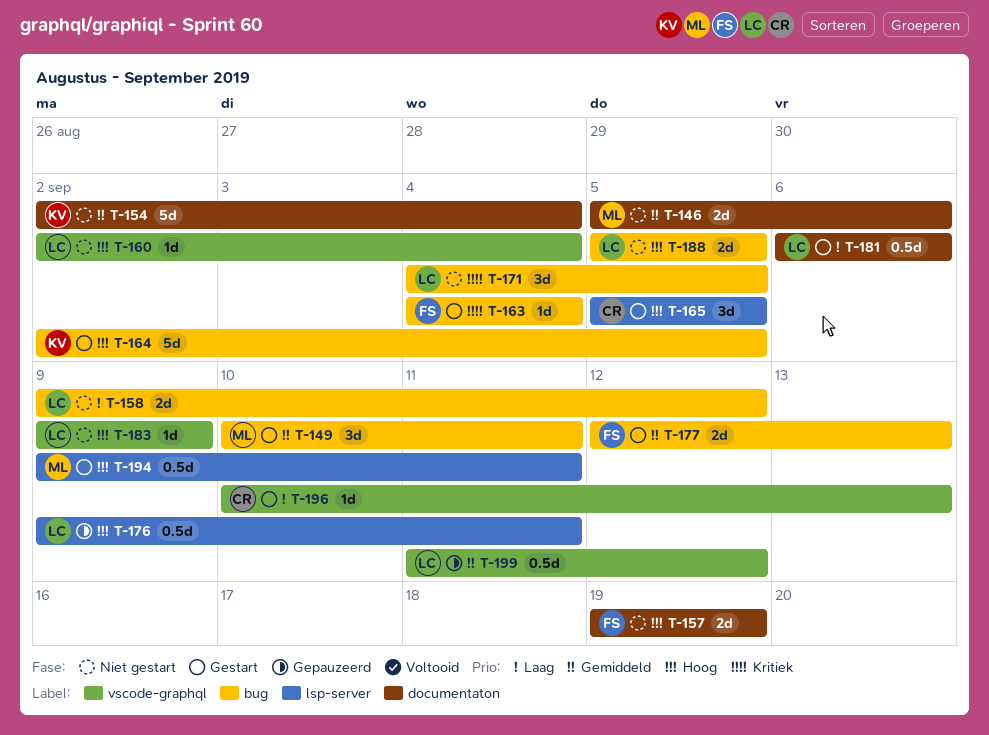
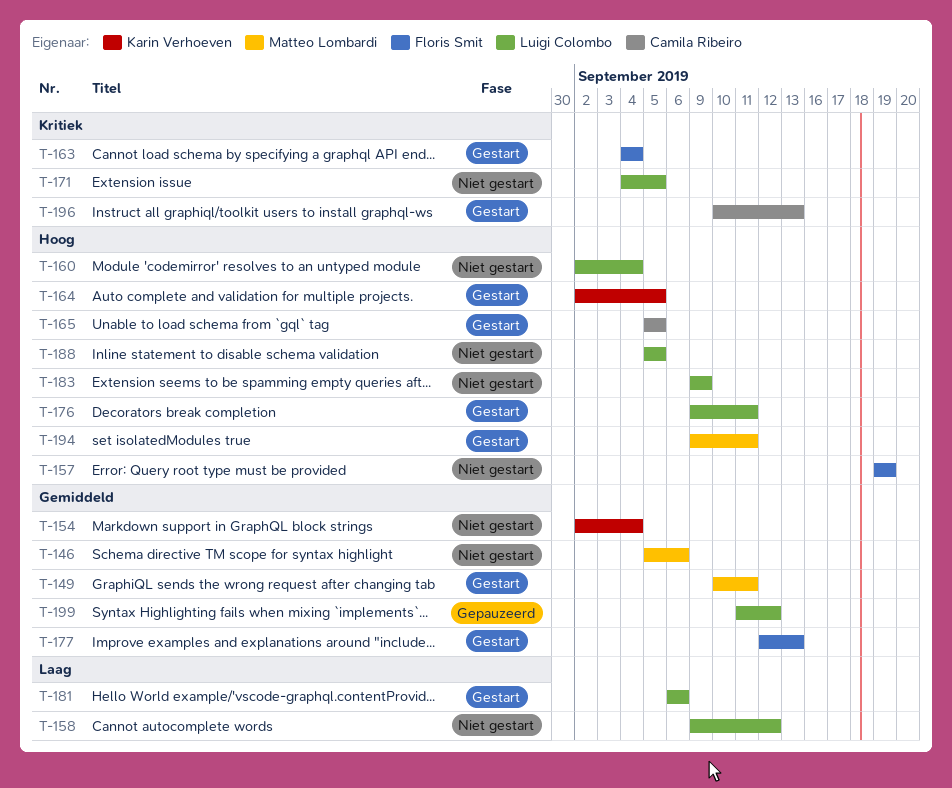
T-176, status: Gepauzeerd -> Gestart
T-196, priority: Laag -> Kritiek

